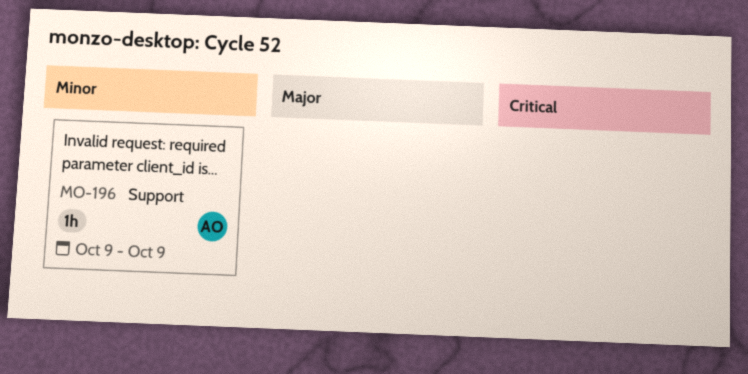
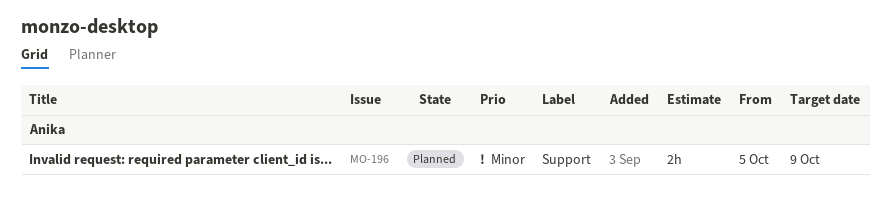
MO-196, estimate: 1h -> 2h
MO-196, start: Oct 9 -> Oct 5

